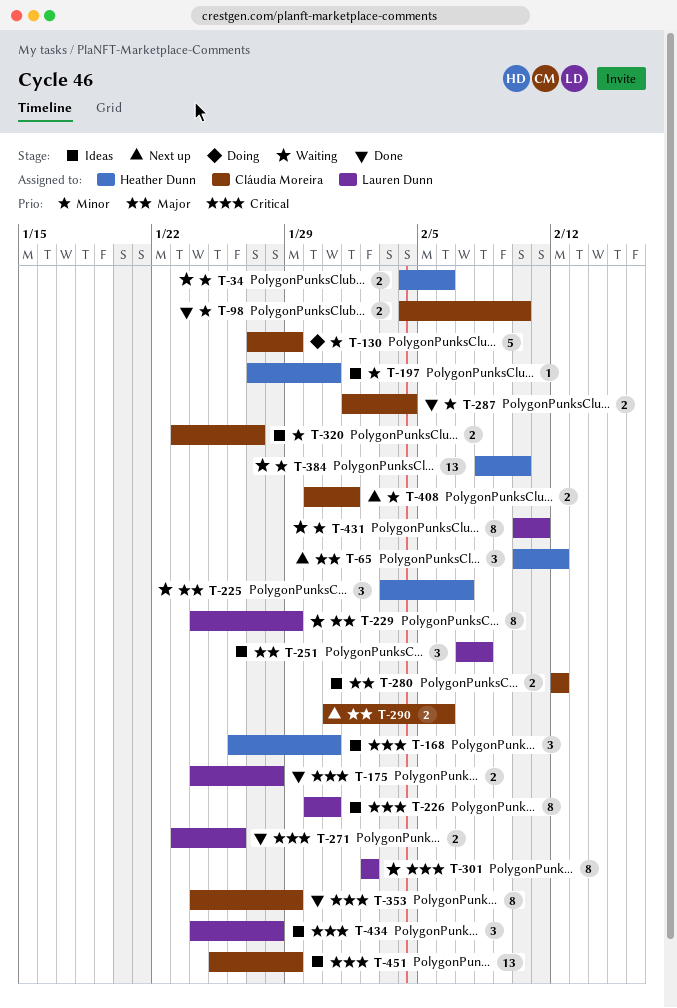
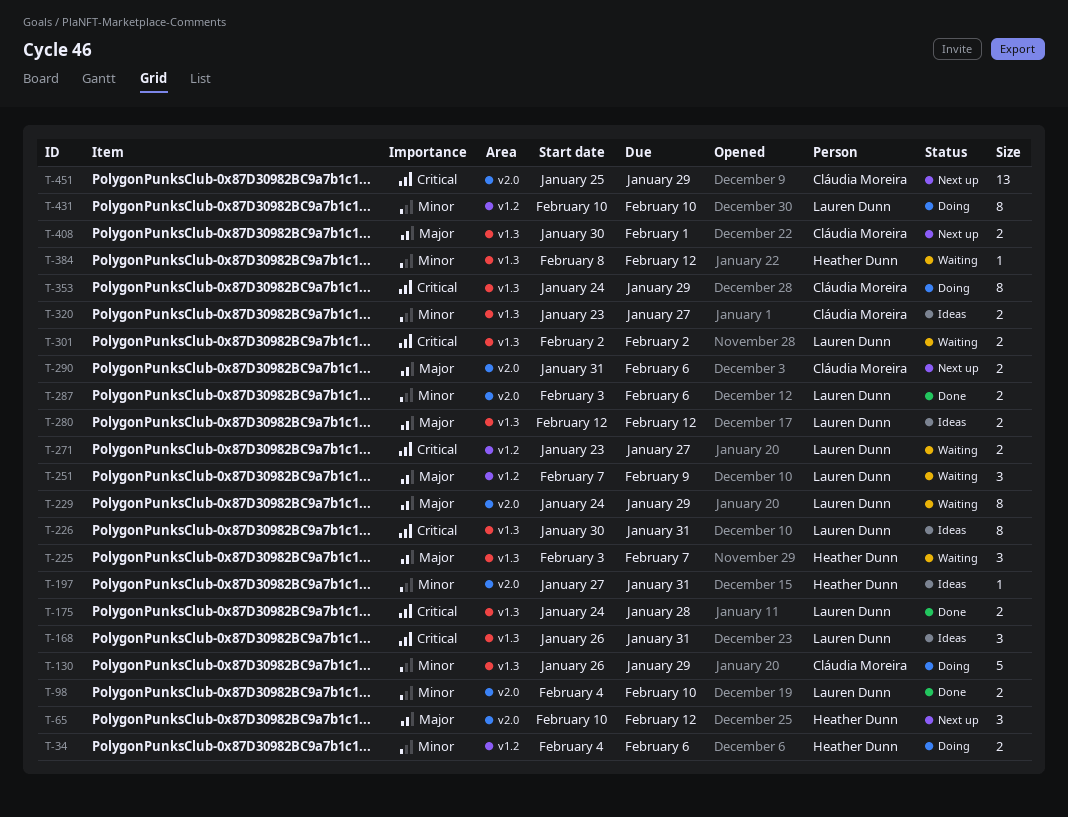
T-34, status: Waiting -> Doing
T-98, owner: Cláudia Moreira -> Lauren Dunn
T-130, start: Jan 27 -> Jan 26
T-168, owner: Heather Dunn -> Lauren Dunn
T-251, status: Ideas -> Waiting
T-251, due: Feb 8 -> Feb 9
T-271, status: Done -> Waiting
T-271, due: Jan 26 -> Jan 27
T-280, owner: Cláudia Moreira -> Lauren Dunn
T-287, owner: Cláudia Moreira -> Lauren Dunn
T-287, start: Feb 1 -> Feb 3
T-287, due: Feb 4 -> Feb 6
T-301, estimate: 8 -> 2
T-353, status: Done -> Doing
T-384, estimate: 13 -> 1
T-384, due: Feb 10 -> Feb 12
T-408, priority: Minor -> Major
T-431, status: Waiting -> Doing
T-431, due: Feb 11 -> Feb 10
T-434: present -> none
T-451, status: Ideas -> Next up

